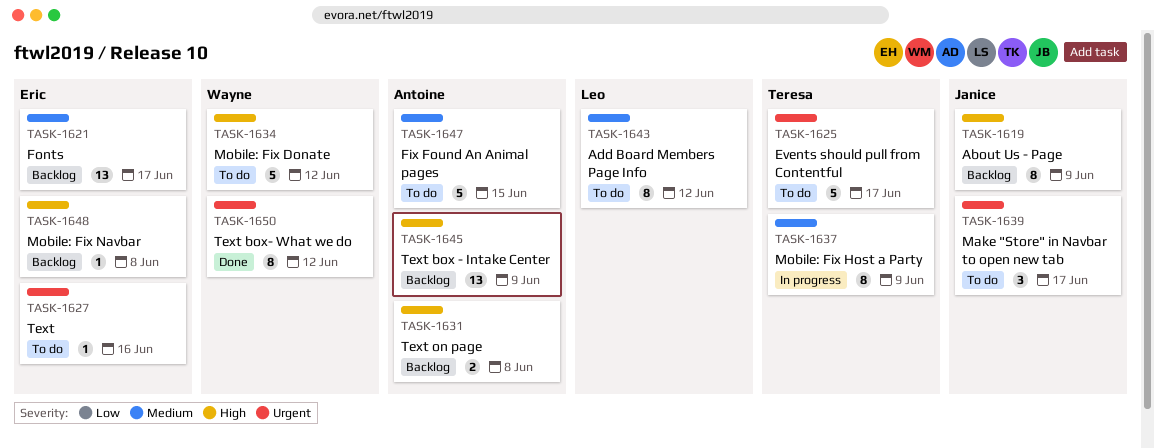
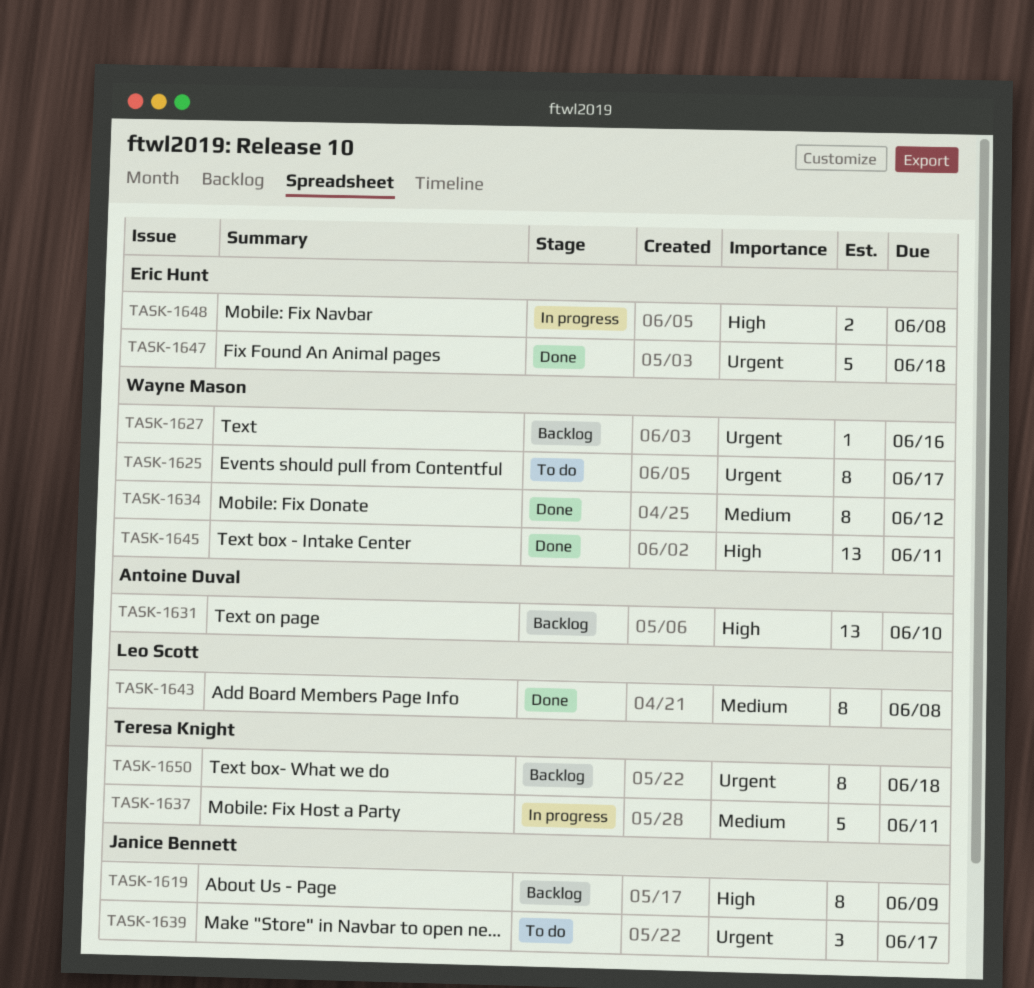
TASK-1621: present -> none
TASK-1625, owner: Teresa Knight -> Wayne Mason
TASK-1625, estimate: 5 -> 8
TASK-1627, status: To do -> Backlog
TASK-1627, owner: Eric Hunt -> Wayne Mason
TASK-1631, estimate: 2 -> 13
TASK-1631, due: Jun 8 -> Jun 10
TASK-1634, status: To do -> Done
TASK-1634, priority: High -> Medium
TASK-1634, estimate: 5 -> 8
TASK-1637, estimate: 8 -> 5
TASK-1637, due: Jun 9 -> Jun 11
TASK-1643, status: To do -> Done
TASK-1643, due: Jun 12 -> Jun 8
TASK-1645, status: Backlog -> Done
TASK-1645, owner: Antoine Duval -> Wayne Mason
TASK-1645, due: Jun 9 -> Jun 11
TASK-1647, status: To do -> Done
TASK-1647, owner: Antoine Duval -> Eric Hunt
TASK-1647, priority: Medium -> Urgent
TASK-1647, due: Jun 15 -> Jun 18
TASK-1648, status: Backlog -> In progress
TASK-1648, estimate: 1 -> 2
TASK-1650, status: Done -> Backlog
TASK-1650, owner: Wayne Mason -> Teresa Knight
TASK-1650, due: Jun 12 -> Jun 18

